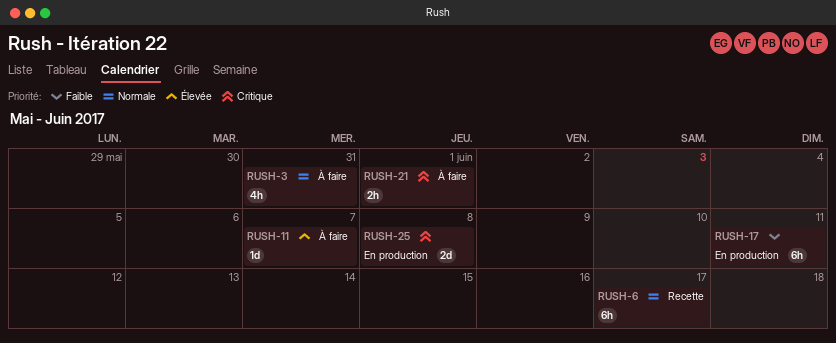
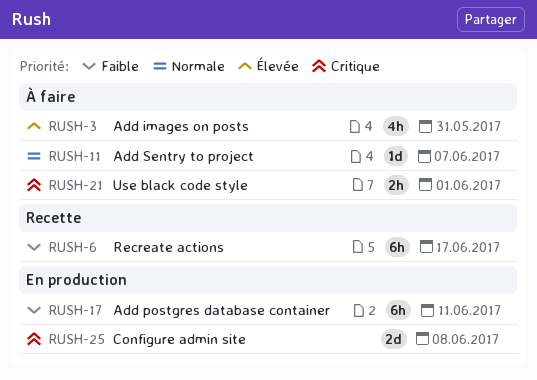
RUSH-3, priority: Normale -> Élevée
RUSH-6, priority: Normale -> Faible
RUSH-11, priority: Élevée -> Normale

